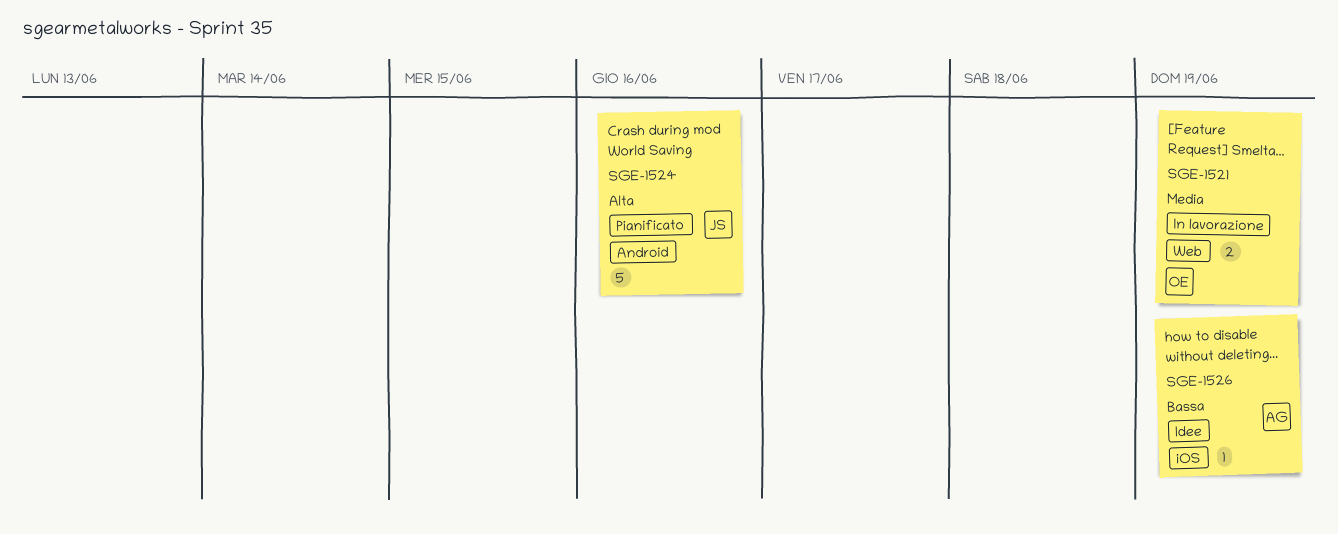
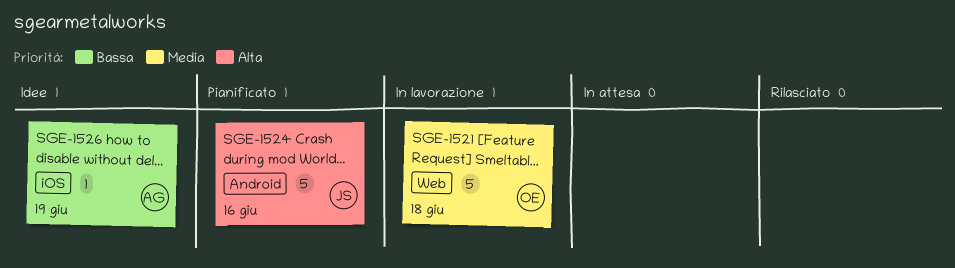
SGE-1521, estimate: 2 -> 5
SGE-1521, due: Jun 19 -> Jun 18

